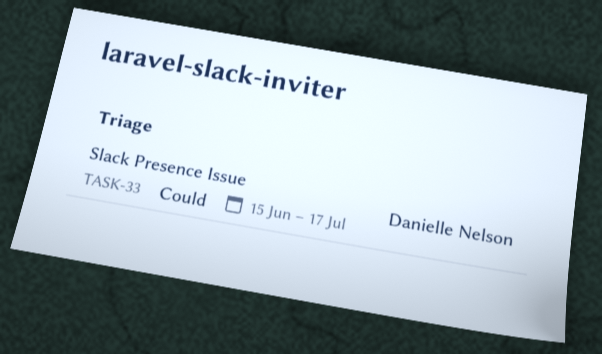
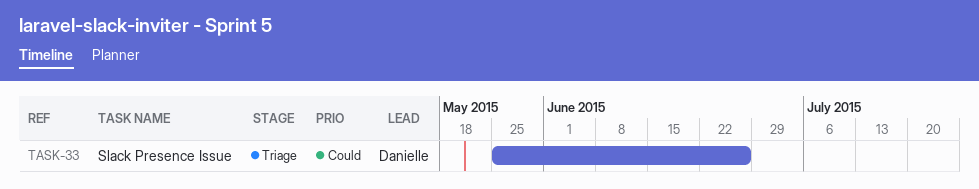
TASK-33, start: Jun 15 -> May 25
TASK-33, due: Jul 17 -> Jun 26

